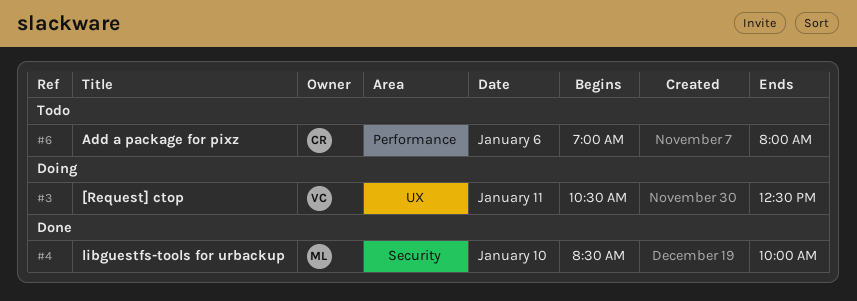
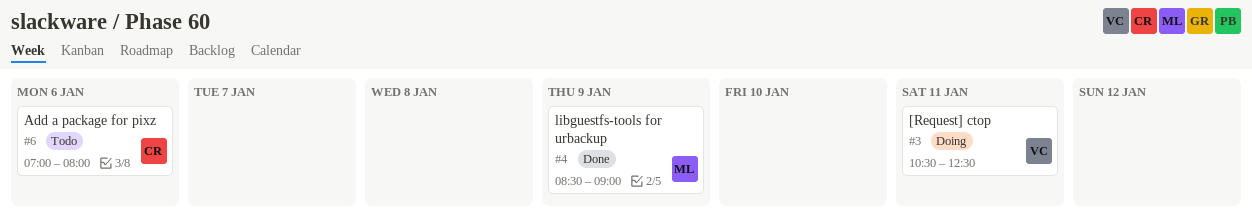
#4, day: Jan 10 -> Jan 9
#4, ends: 10:00 -> 09:00

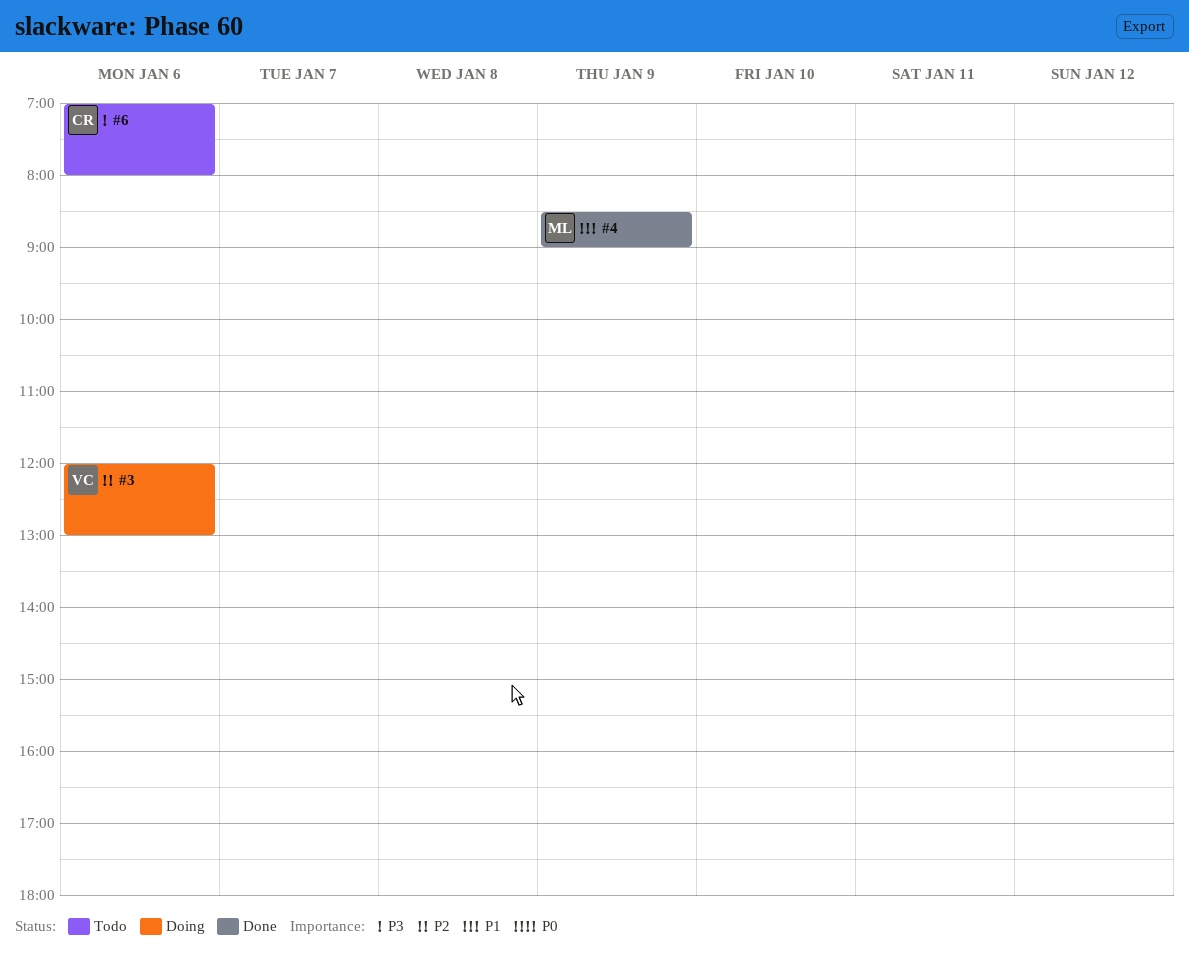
#3, day: Jan 11 -> Jan 6
#3, begins: 10:30 -> 12:00
#3, ends: 12:30 -> 13:00

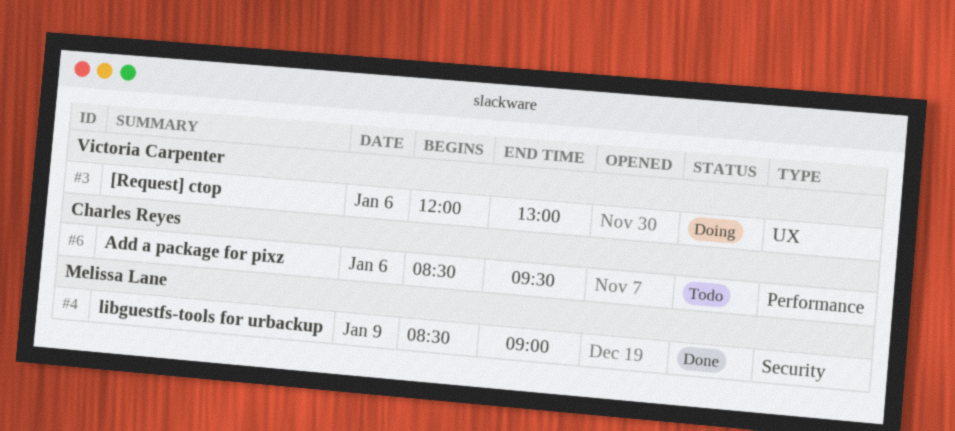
#6, begins: 07:00 -> 08:30
#6, ends: 08:00 -> 09:30

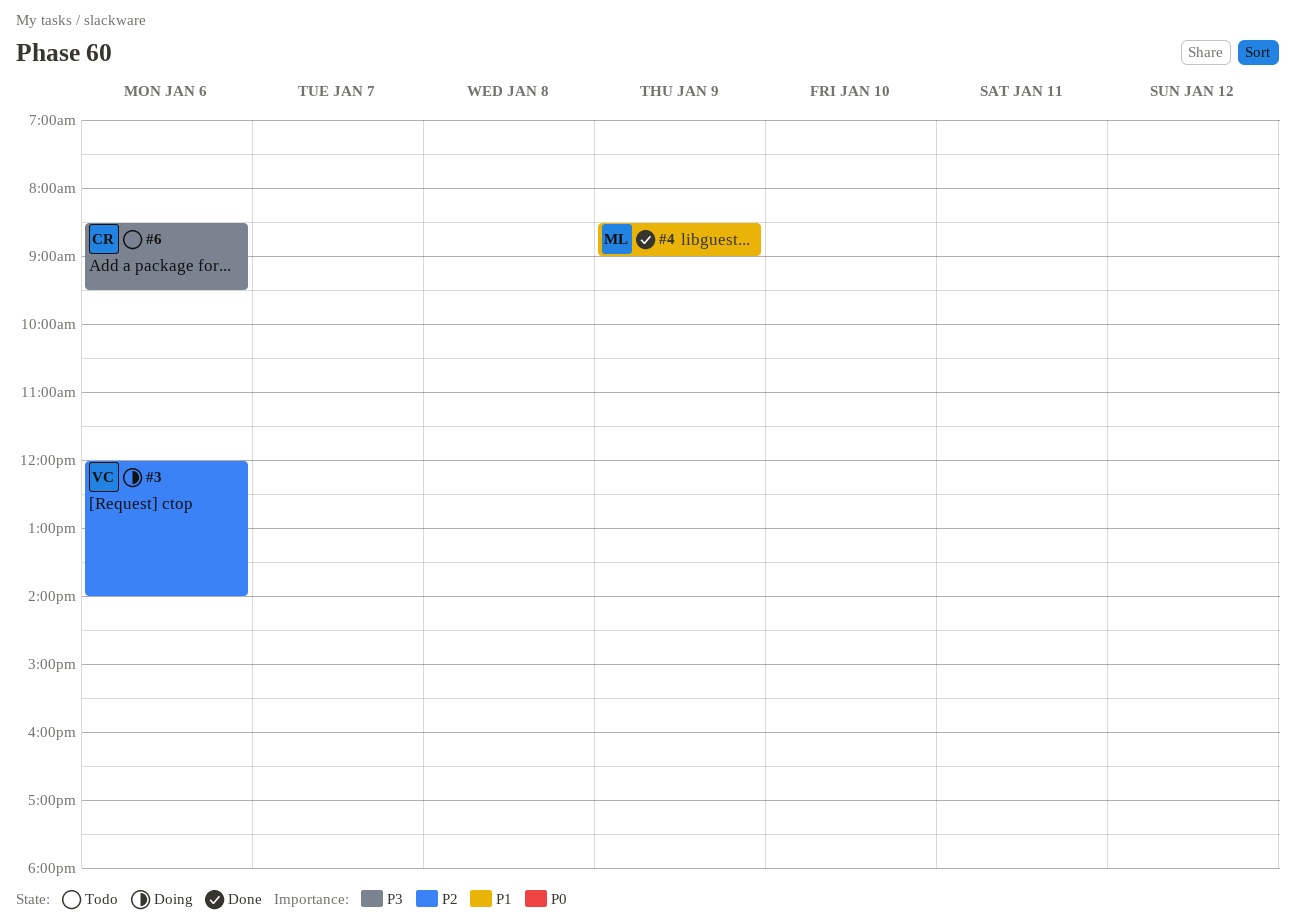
#3, ends: 13:00 -> 14:00

